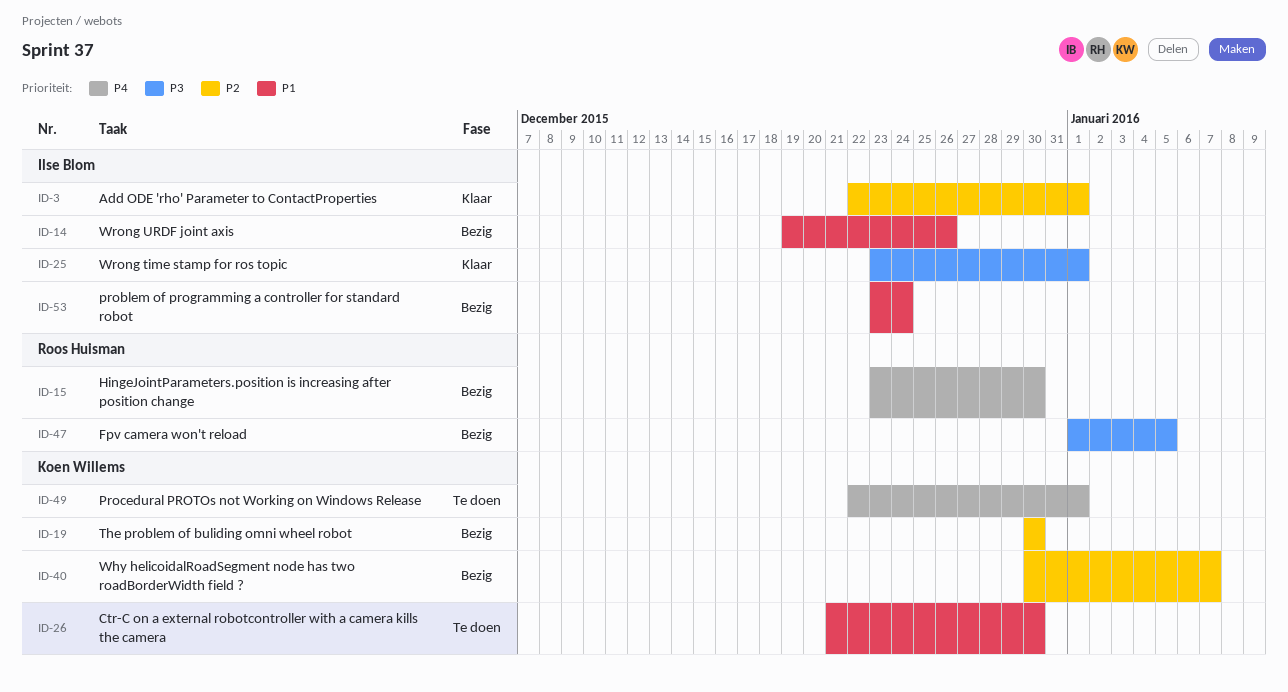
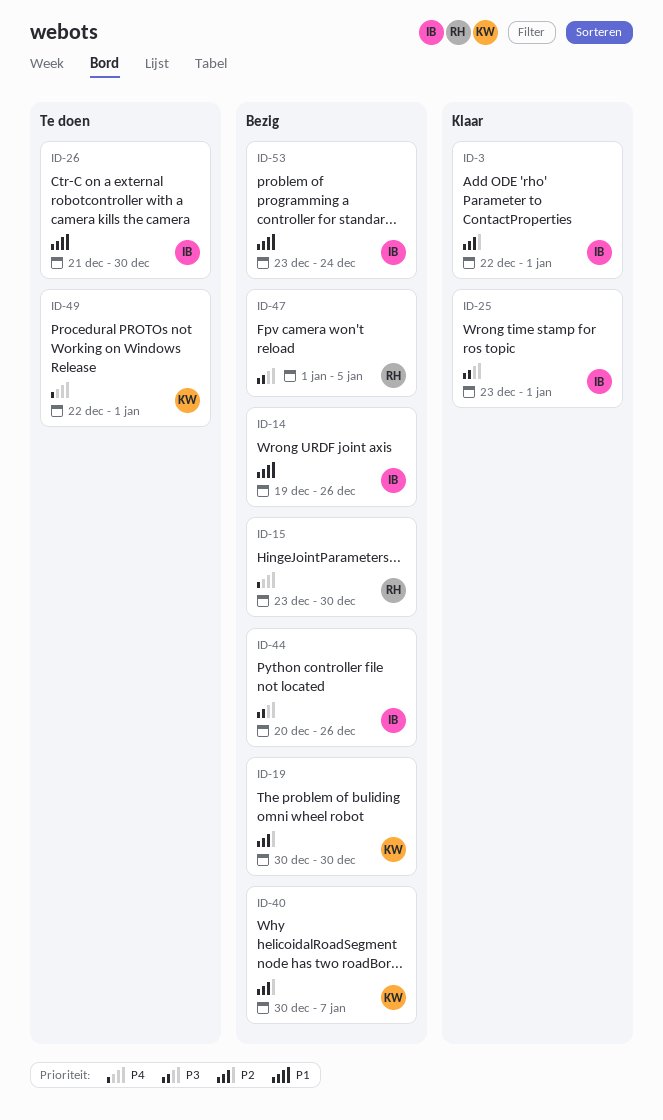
ID-26, owner: Koen Willems -> Ilse Blom
ID-44: none -> present

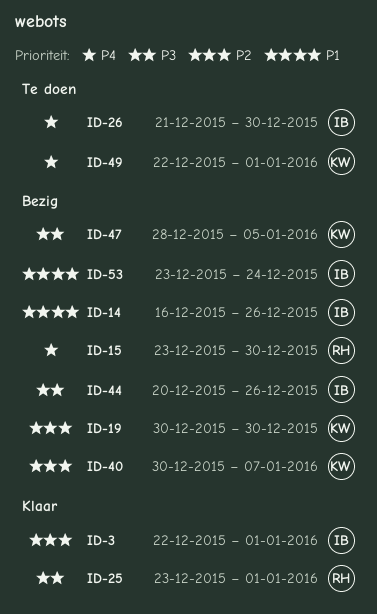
ID-14, start: Dec 19 -> Dec 16
ID-25, owner: IB -> RH
ID-26, priority: P1 -> P4
ID-47, owner: RH -> KW
ID-47, start: Jan 1 -> Dec 28

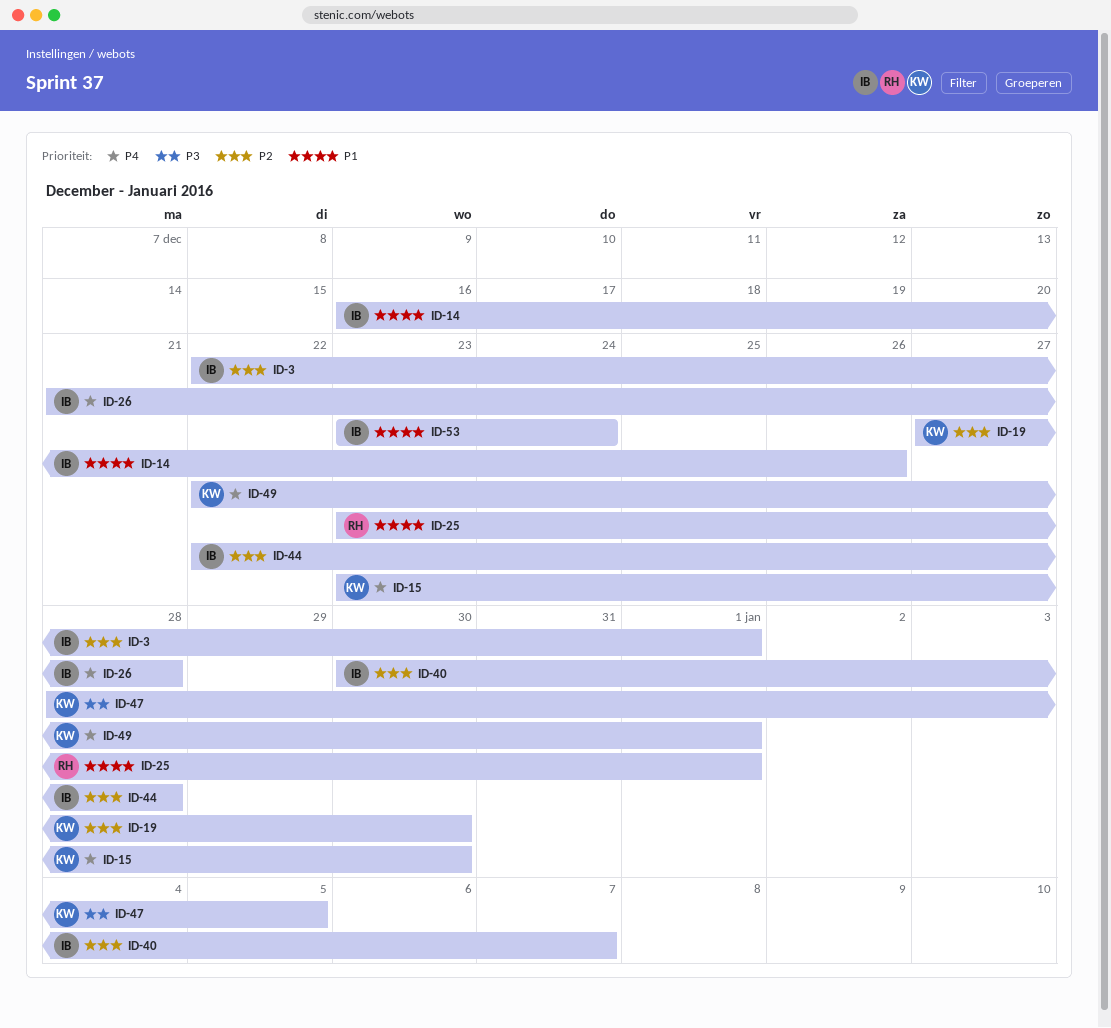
ID-15, owner: RH -> KW
ID-19, start: Dec 30 -> Dec 27
ID-25, priority: P3 -> P1
ID-26, due: Dec 30 -> Dec 28
ID-40, owner: KW -> IB
ID-44, priority: P3 -> P2
ID-44, start: Dec 20 -> Dec 22
ID-44, due: Dec 26 -> Dec 28

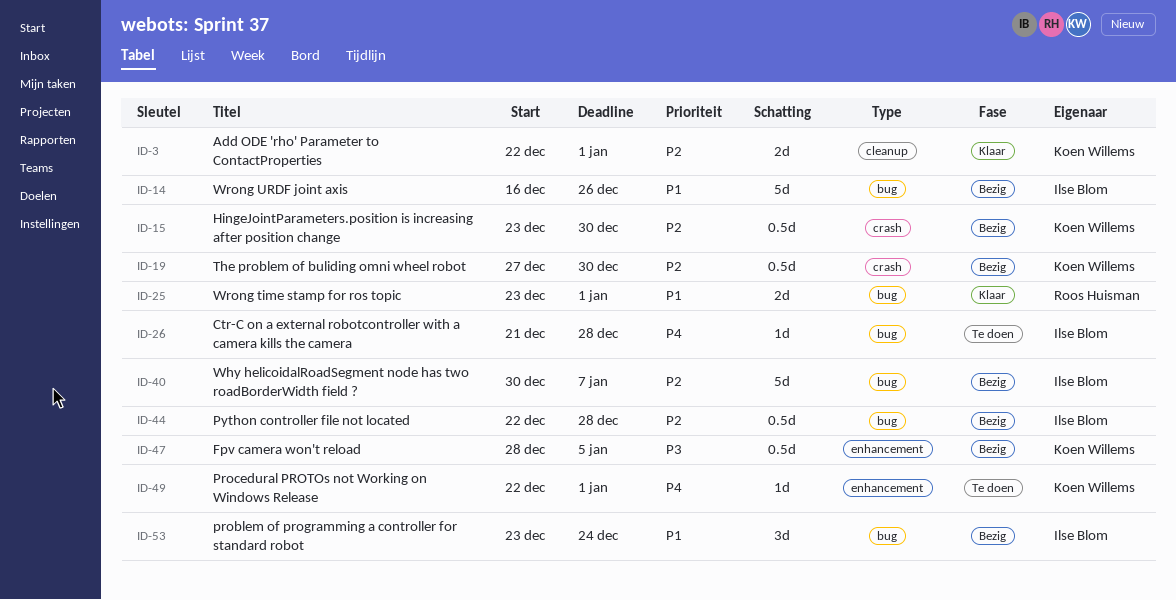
ID-3, owner: Ilse Blom -> Koen Willems
ID-15, priority: P4 -> P2

